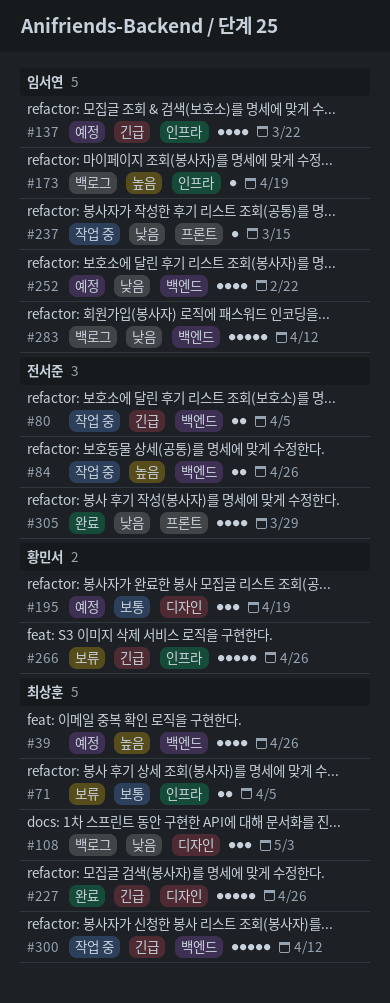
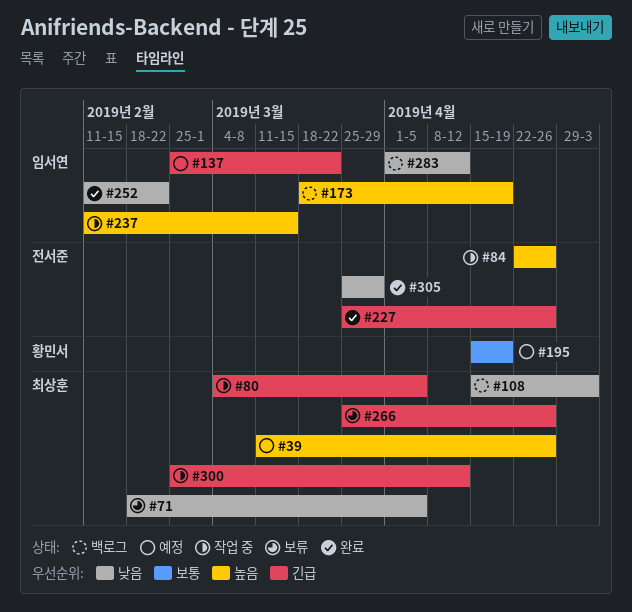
#71, priority: 보통 -> 낮음
#80, owner: 전서준 -> 최상훈
#227, owner: 최상훈 -> 전서준
#237, priority: 낮음 -> 높음
#252, status: 예정 -> 완료
#266, owner: 황민서 -> 최상훈

